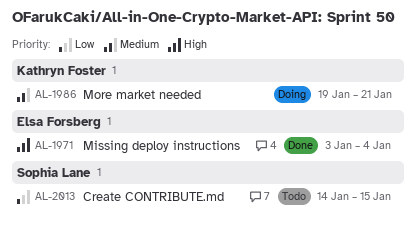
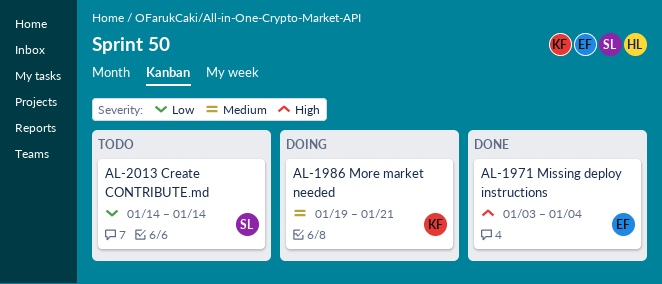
AL-2013, due: Jan 15 -> Jan 14

